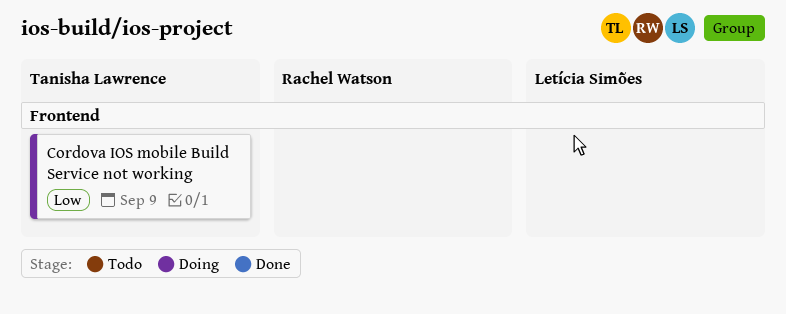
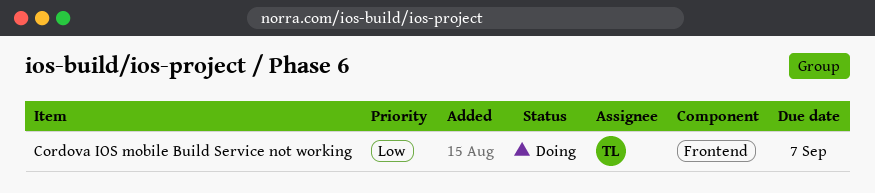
Cordova IOS mobile Build Service not working, due: Sep 9 -> Sep 7

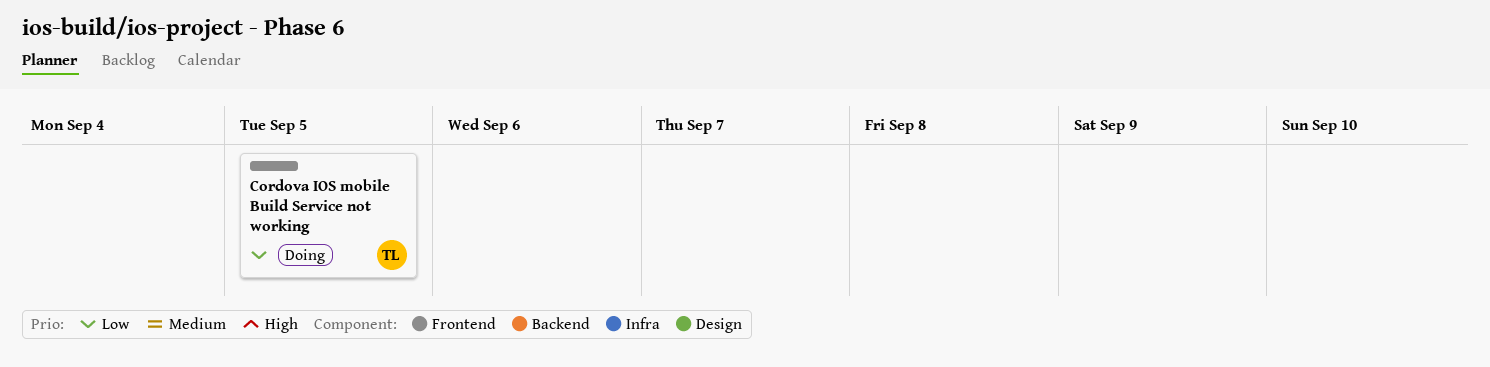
Cordova IOS mobile Build Service not working, due: Sep 7 -> Sep 5

